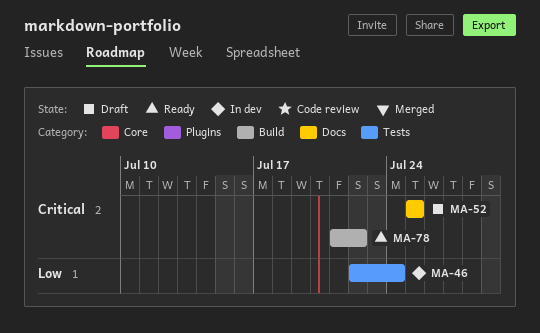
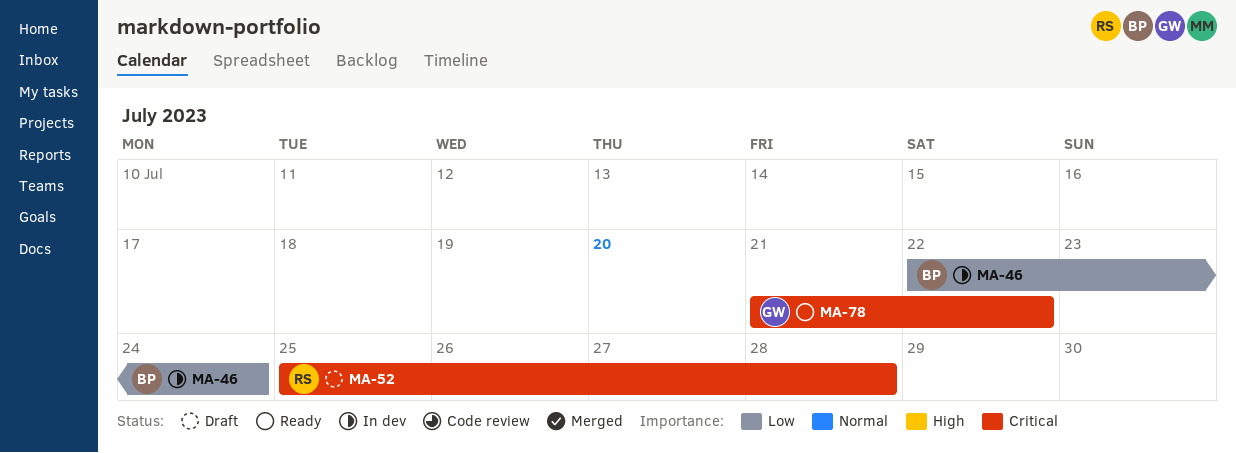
MA-52, due: Jul 25 -> Jul 28

